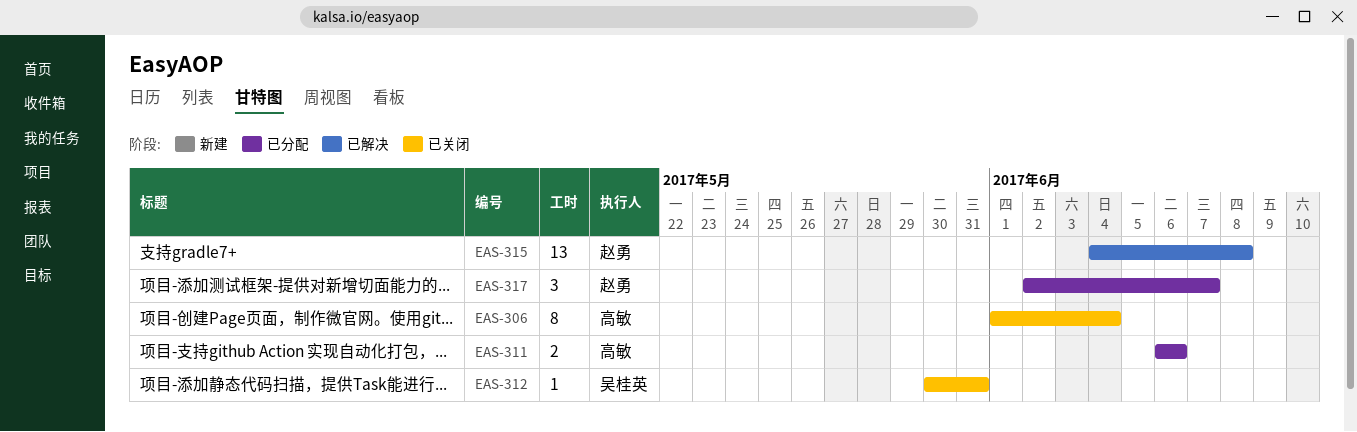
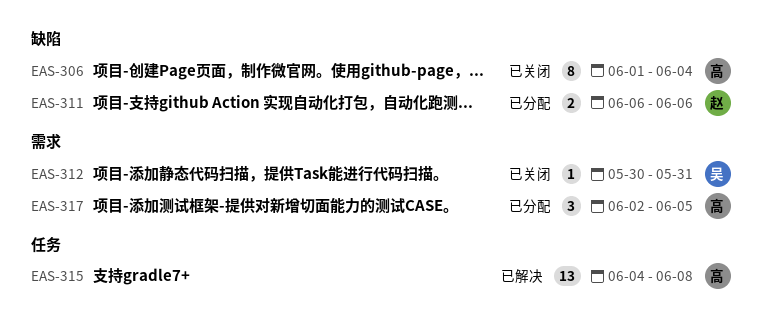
EAS-311, owner: 高敏 -> 赵勇
EAS-315, owner: 赵勇 -> 高敏
EAS-317, owner: 赵勇 -> 高敏
EAS-317, due: Jun 7 -> Jun 5

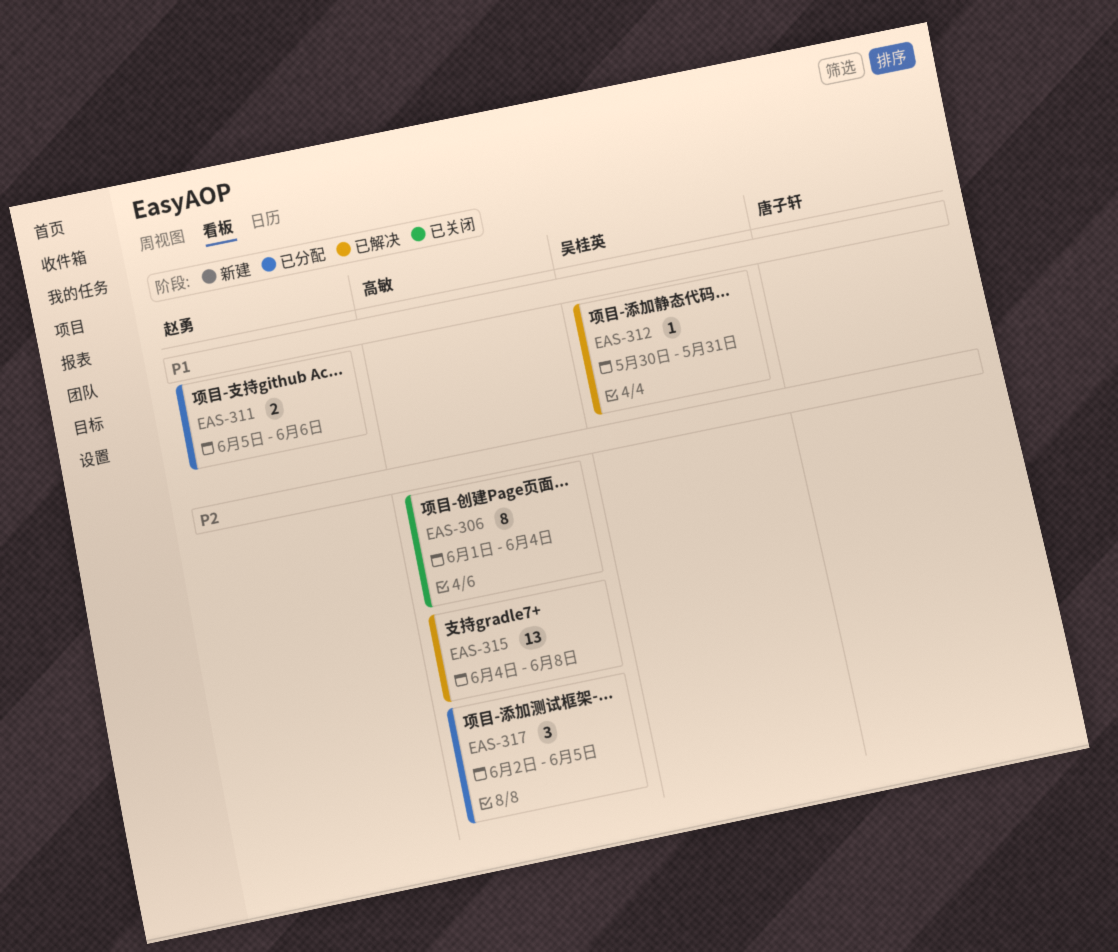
EAS-311, start: Jun 6 -> Jun 5
EAS-312, status: 已关闭 -> 已解决

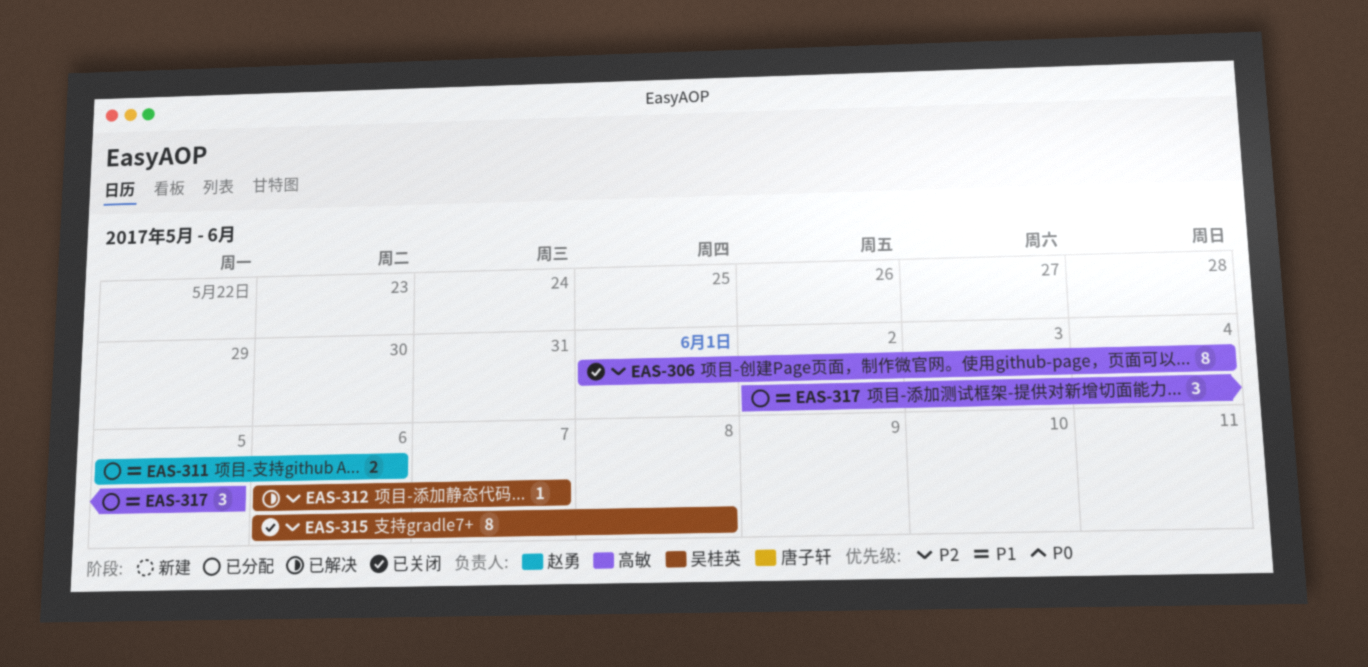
EAS-312, priority: P1 -> P2
EAS-312, start: May 30 -> Jun 6
EAS-312, due: May 31 -> Jun 7
EAS-315, status: 已解决 -> 已关闭
EAS-315, owner: 高敏 -> 吴桂英
EAS-315, estimate: 13 -> 8
EAS-315, start: Jun 4 -> Jun 6
EAS-317, priority: P2 -> P1

